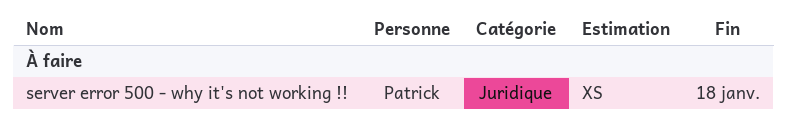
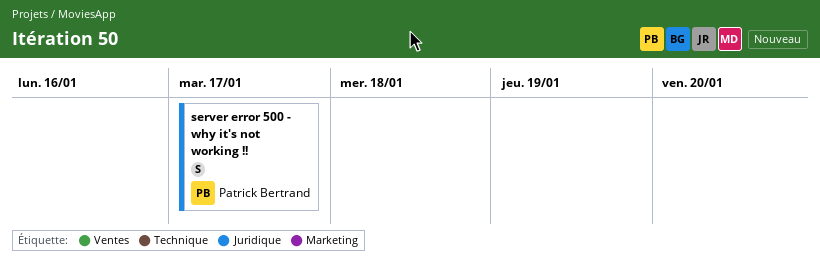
server error 500 - why it's not working !!, estimate: XS -> S
server error 500 - why it's not working !!, due: Jan 18 -> Jan 17

